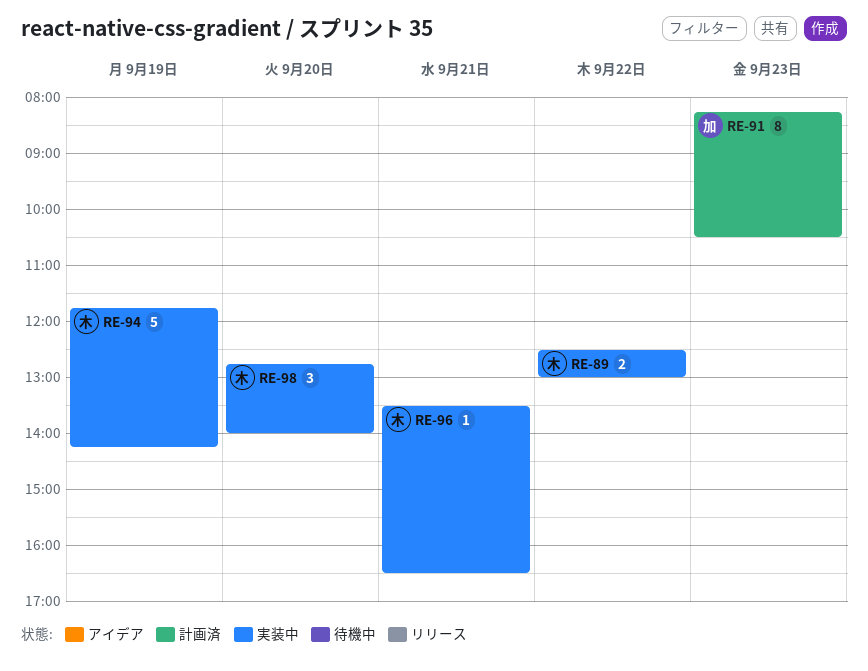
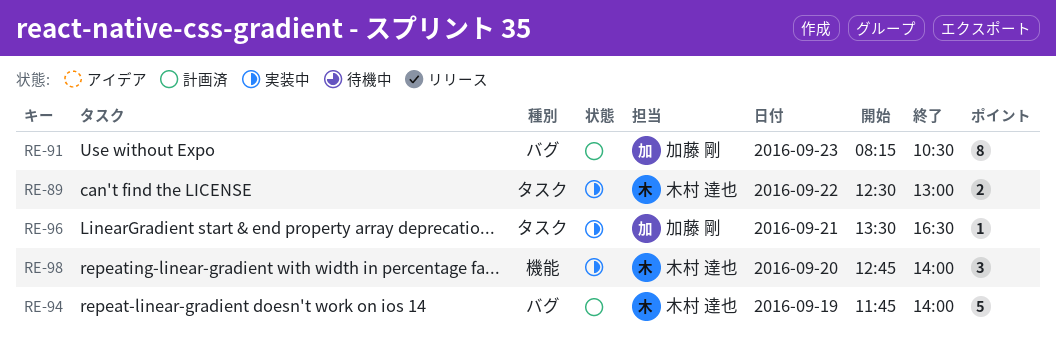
RE-94, status: 実装中 -> 計画済
RE-94, ends: 14:15 -> 14:00
RE-96, owner: 木村 達也 -> 加藤 剛

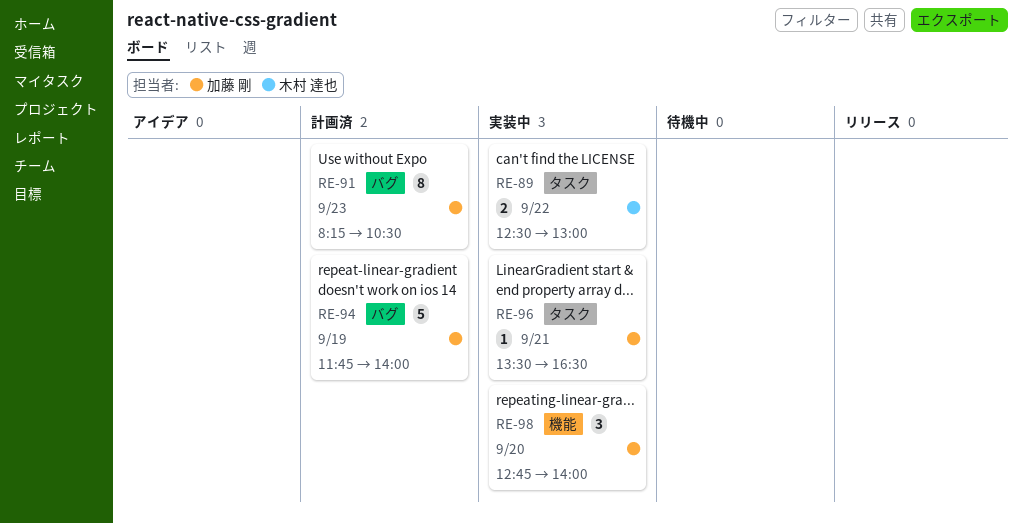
RE-94, owner: 木村 達也 -> 加藤 剛
RE-98, owner: 木村 達也 -> 加藤 剛

